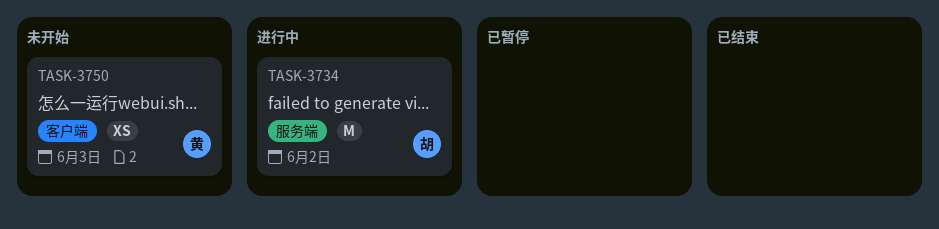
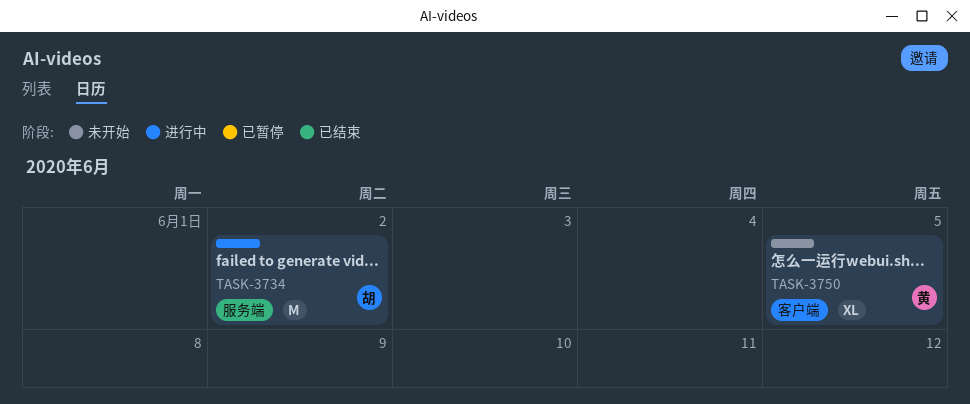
TASK-3750, estimate: XS -> XL
TASK-3750, due: Jun 3 -> Jun 5

